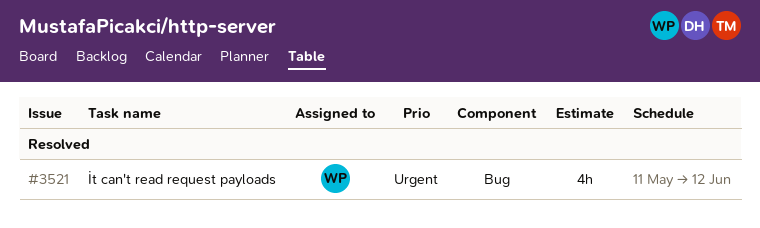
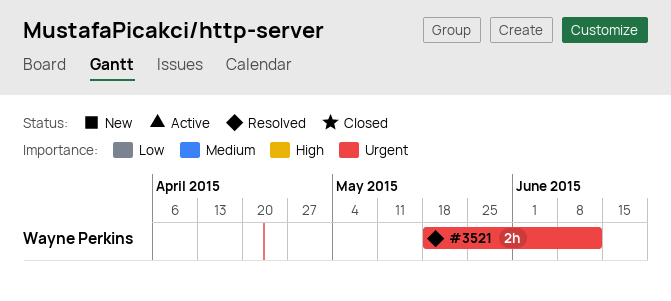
#3521, estimate: 4h -> 2h
#3521, start: May 11 -> May 18

